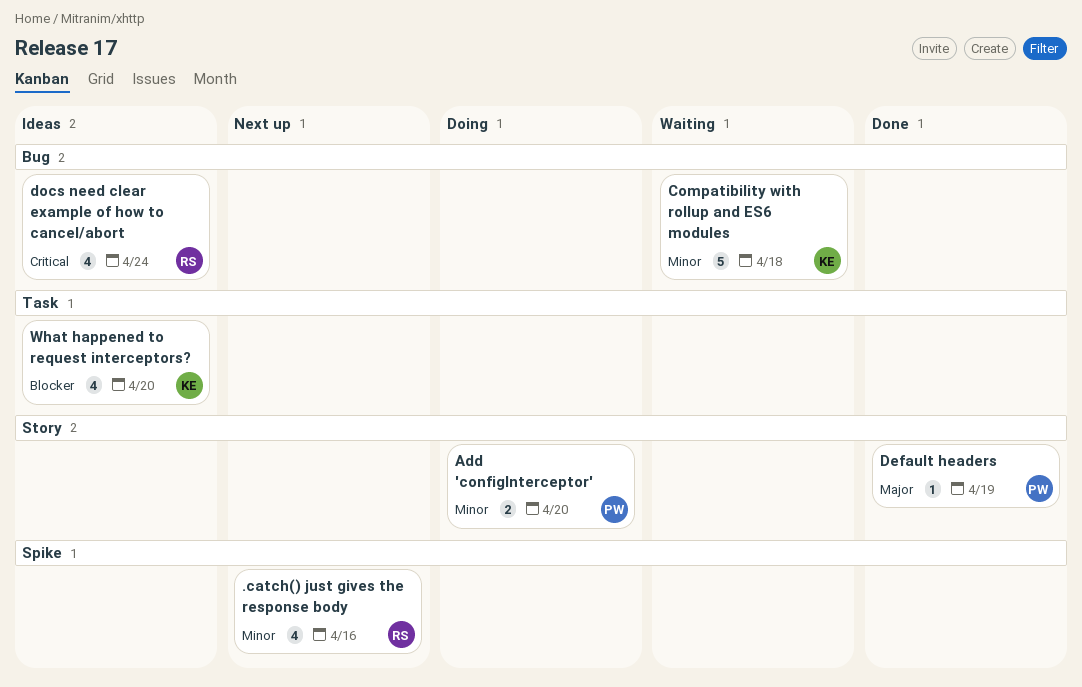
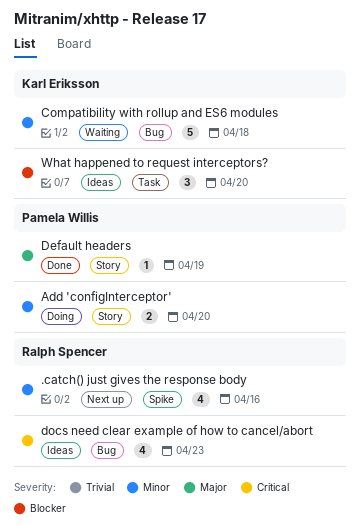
docs need clear example of how to cancel/abort, due: Apr 24 -> Apr 23
What happened to request interceptors?, estimate: 4 -> 3

